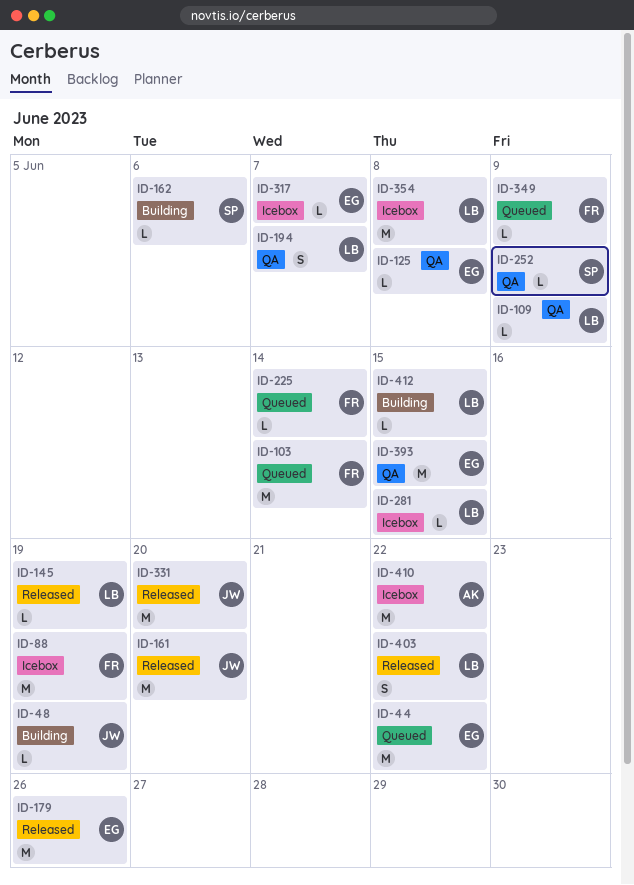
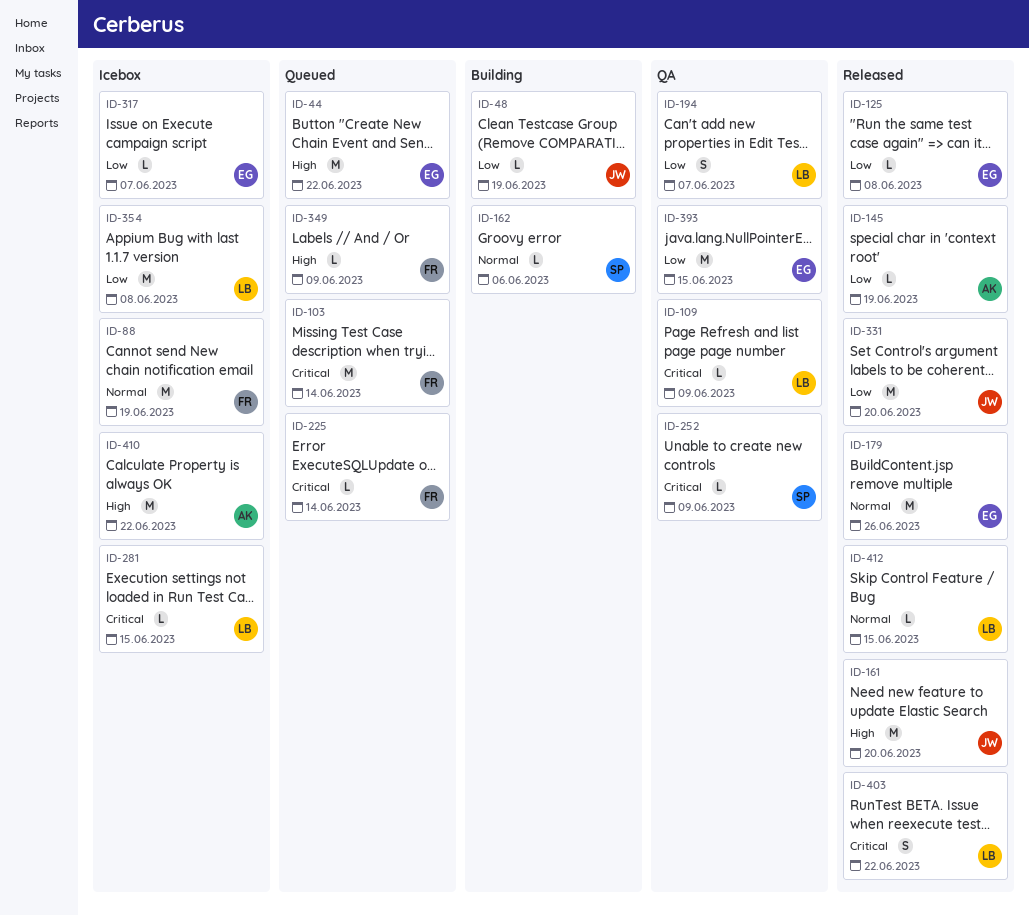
ID-125, status: QA -> Released
ID-145, owner: LB -> AK
ID-412, status: Building -> Released

